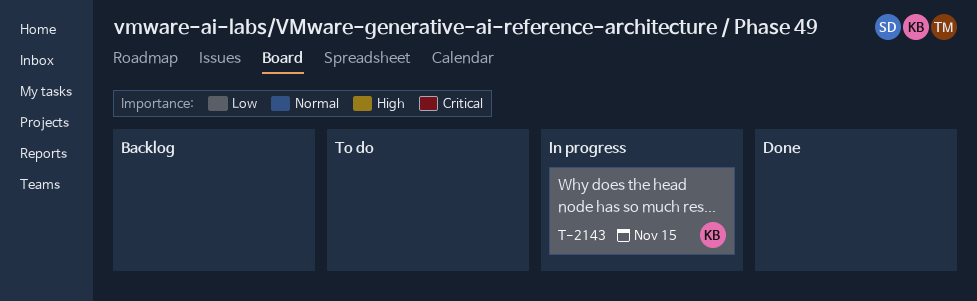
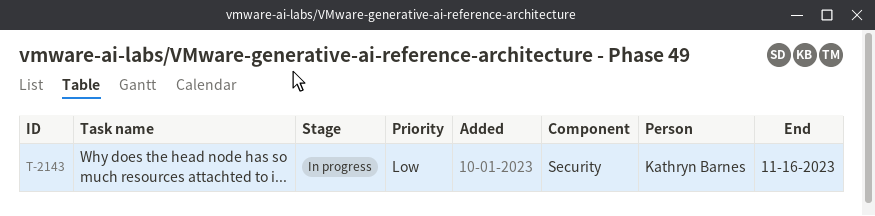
T-2143, due: Nov 15 -> Nov 16

